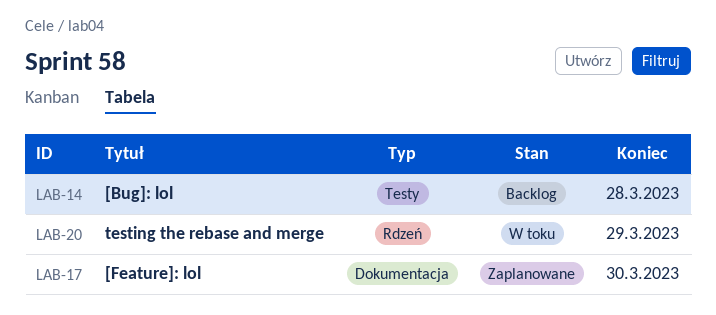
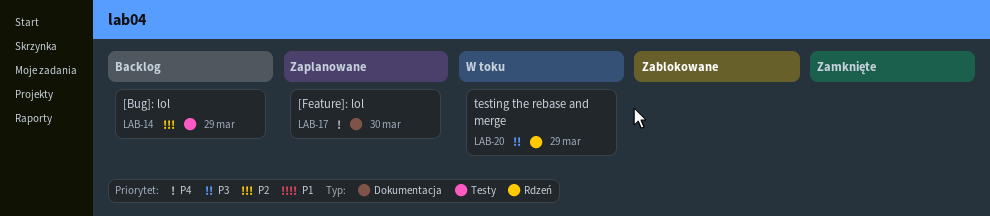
LAB-14, due: Mar 28 -> Mar 29

